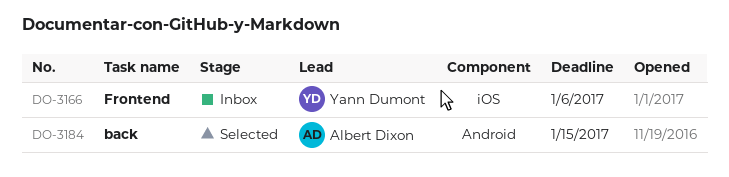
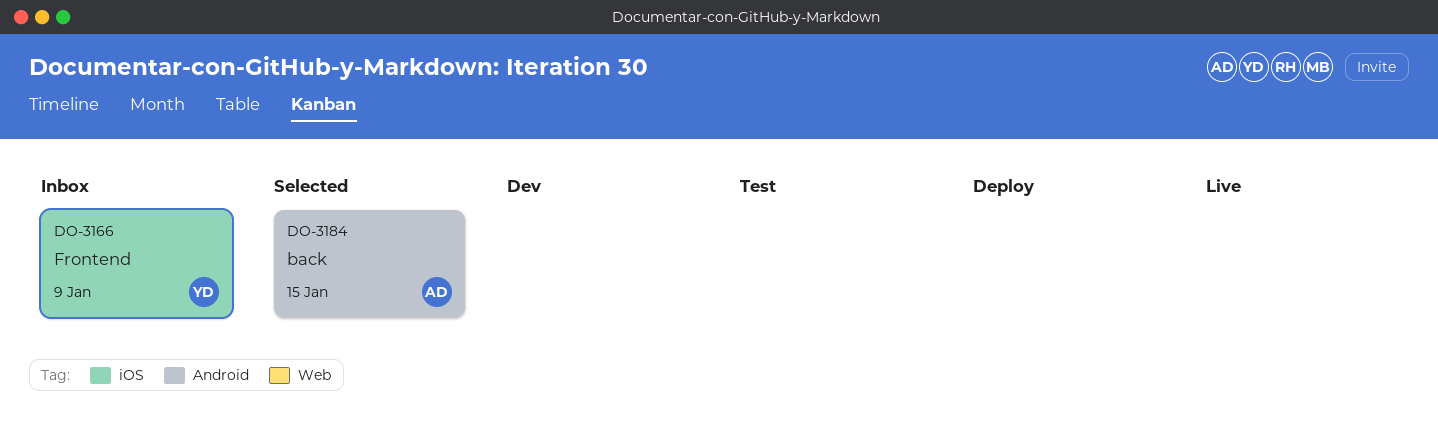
DO-3166, due: Jan 6 -> Jan 9

